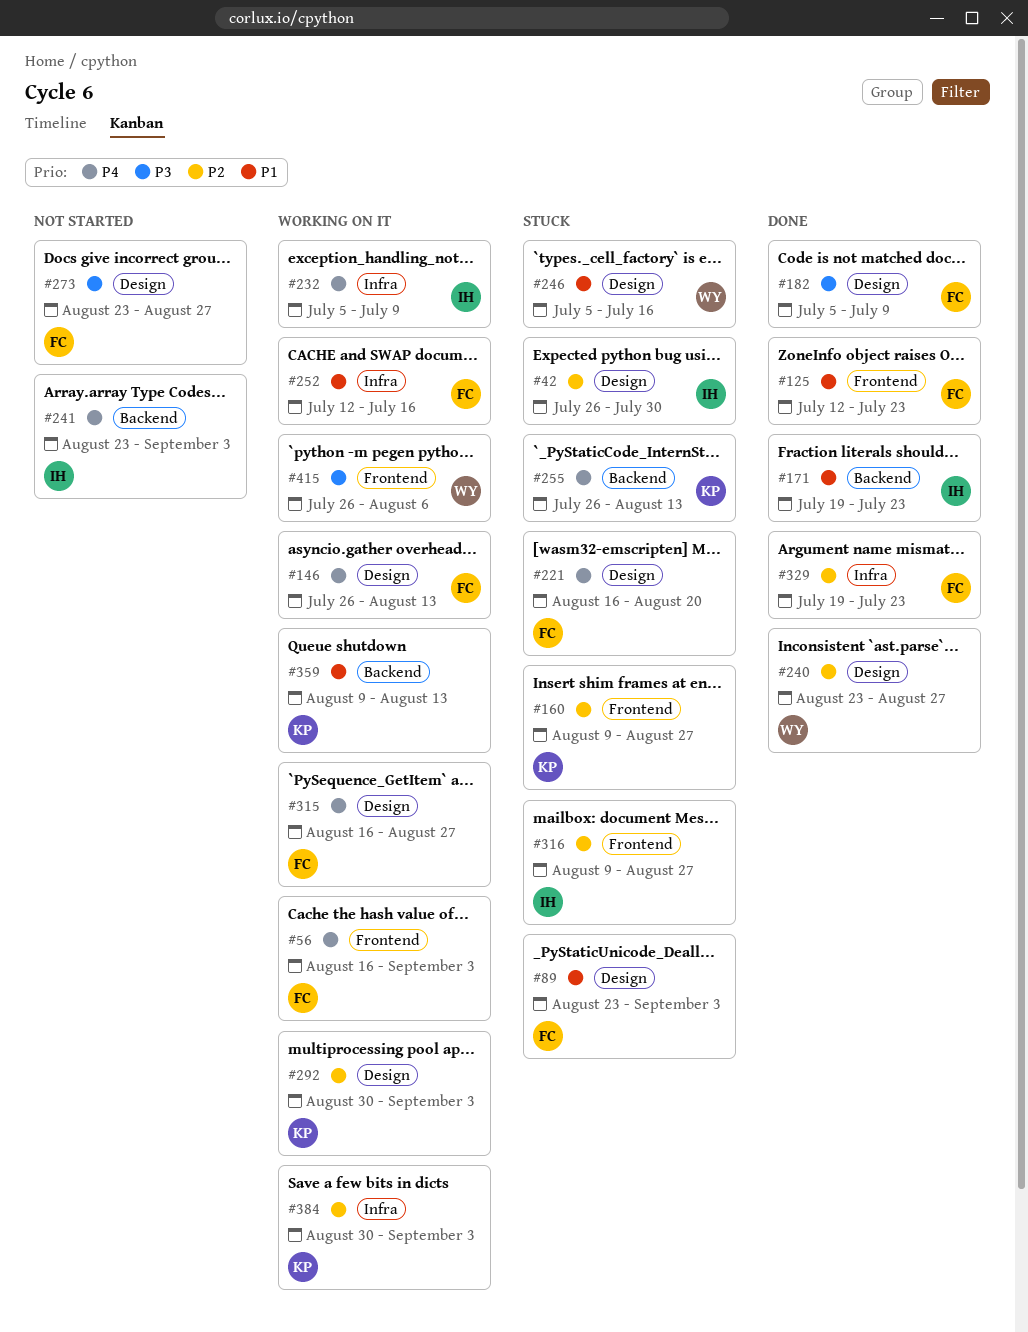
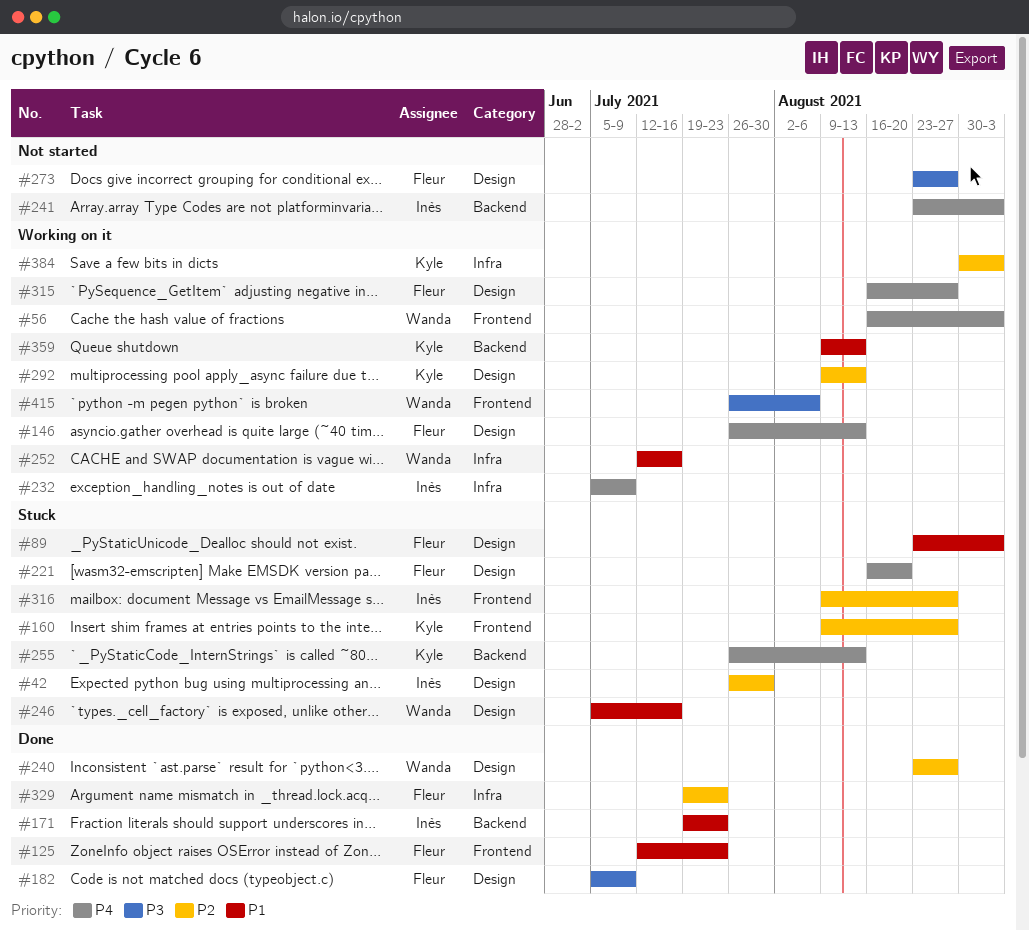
#56, owner: Fleur -> Wanda
#252, owner: Fleur -> Wanda
#292, start: Aug 30 -> Aug 9
#292, due: Sep 3 -> Aug 13

